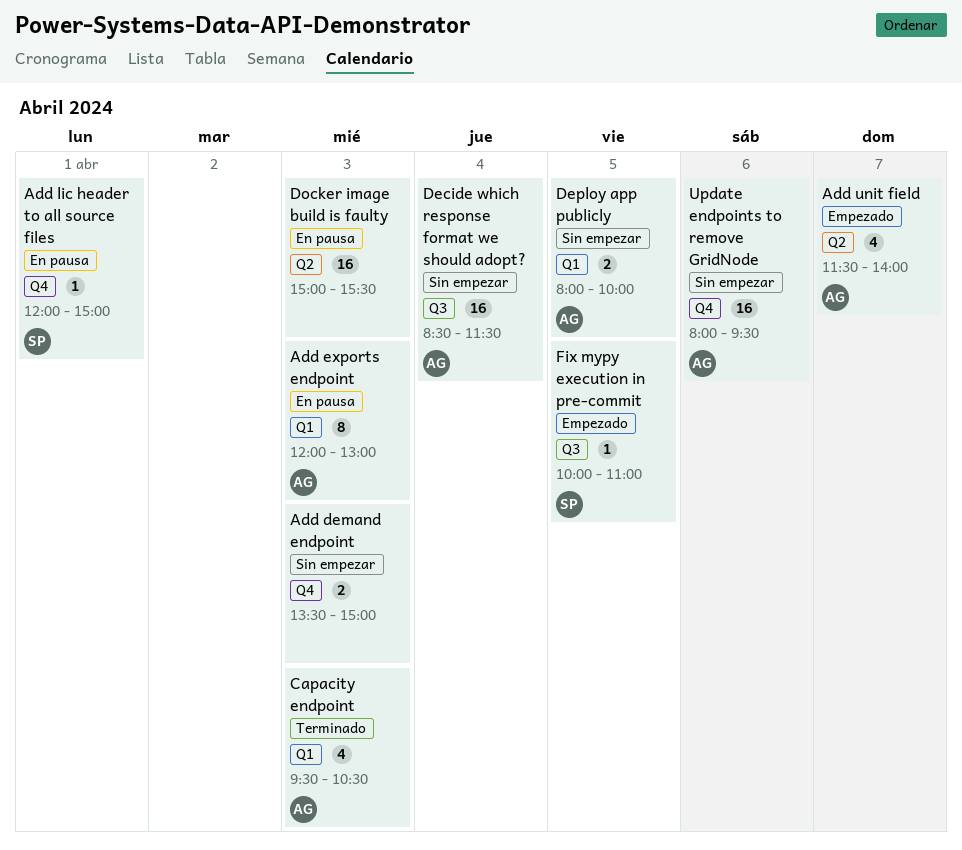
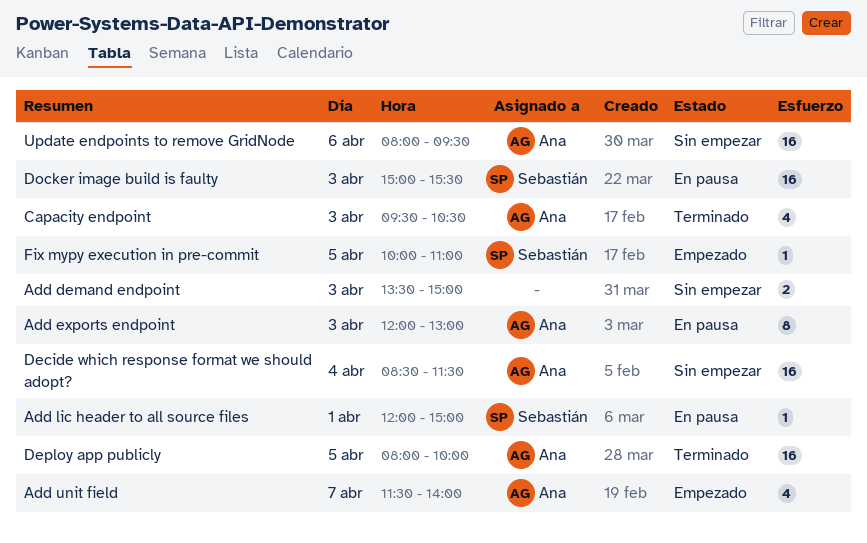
Deploy app publicly, status: Sin empezar -> Terminado
Deploy app publicly, estimate: 2 -> 16
Docker image build is faulty, owner: none -> Sebastián

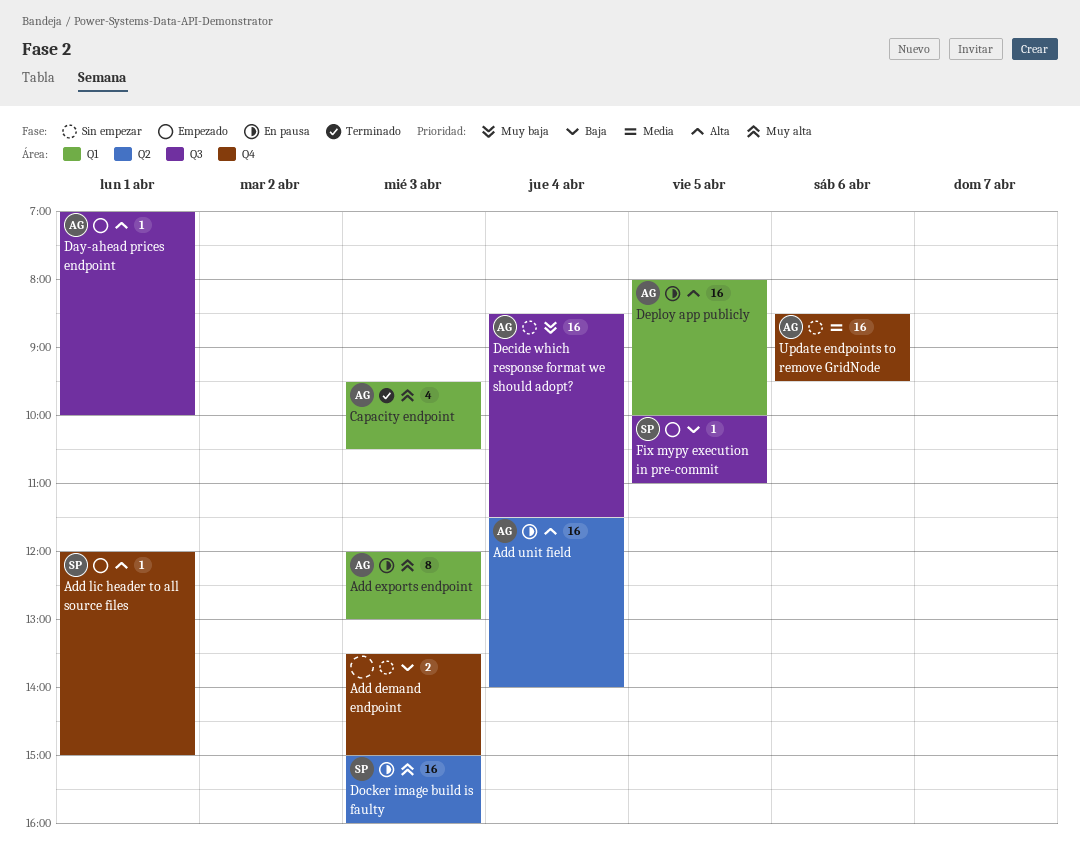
Add lic header to all source files, status: En pausa -> Empezado
Add unit field, status: Empezado -> En pausa
Add unit field, estimate: 4 -> 16
Add unit field, day: Apr 7 -> Apr 4
Day-ahead prices endpoint: none -> present
Deploy app publicly, status: Terminado -> En pausa
Docker image build is faulty, ends: 15:30 -> 16:00
Update endpoints to remove GridNode, begins: 08:00 -> 08:30

